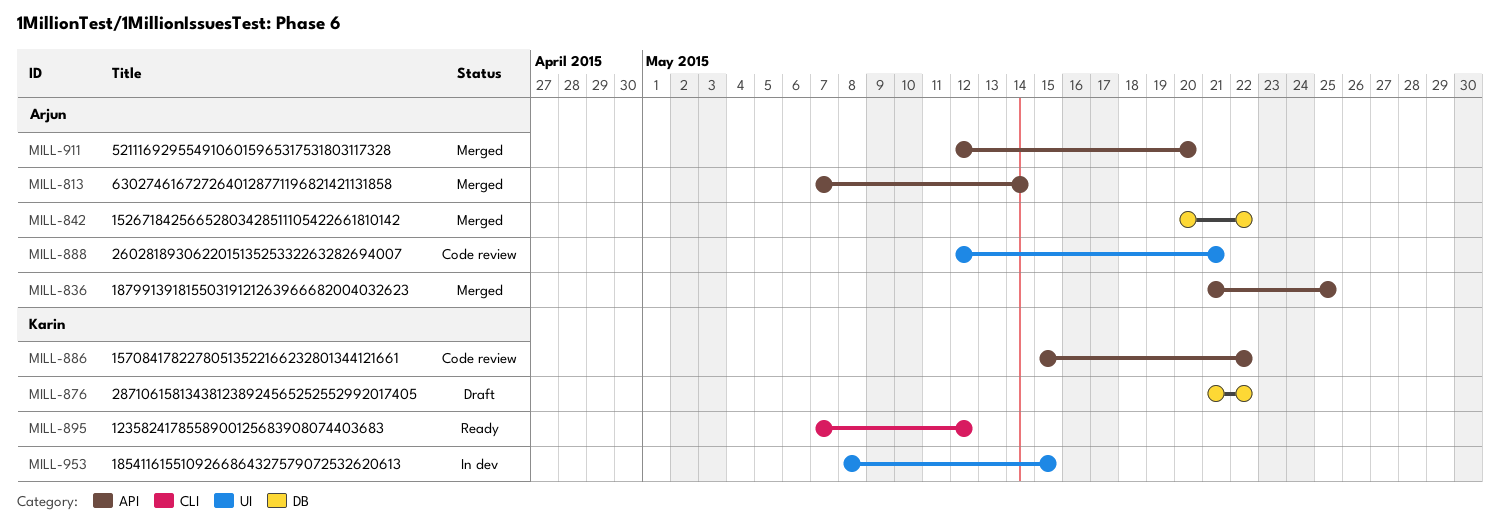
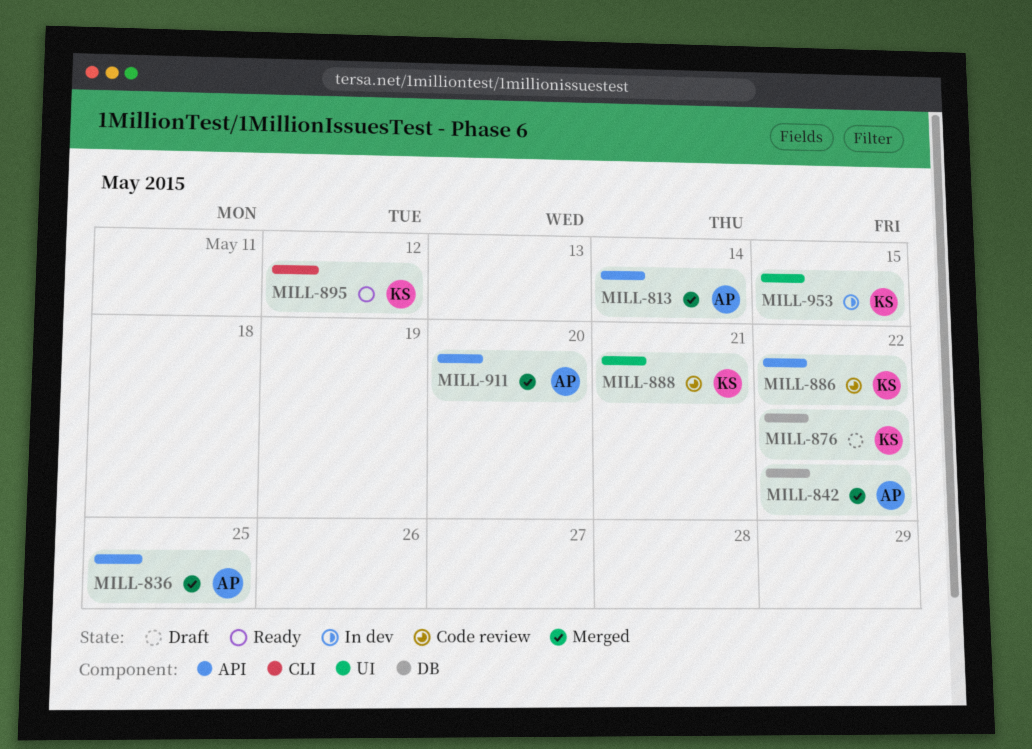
MILL-888, owner: Arjun -> Karin

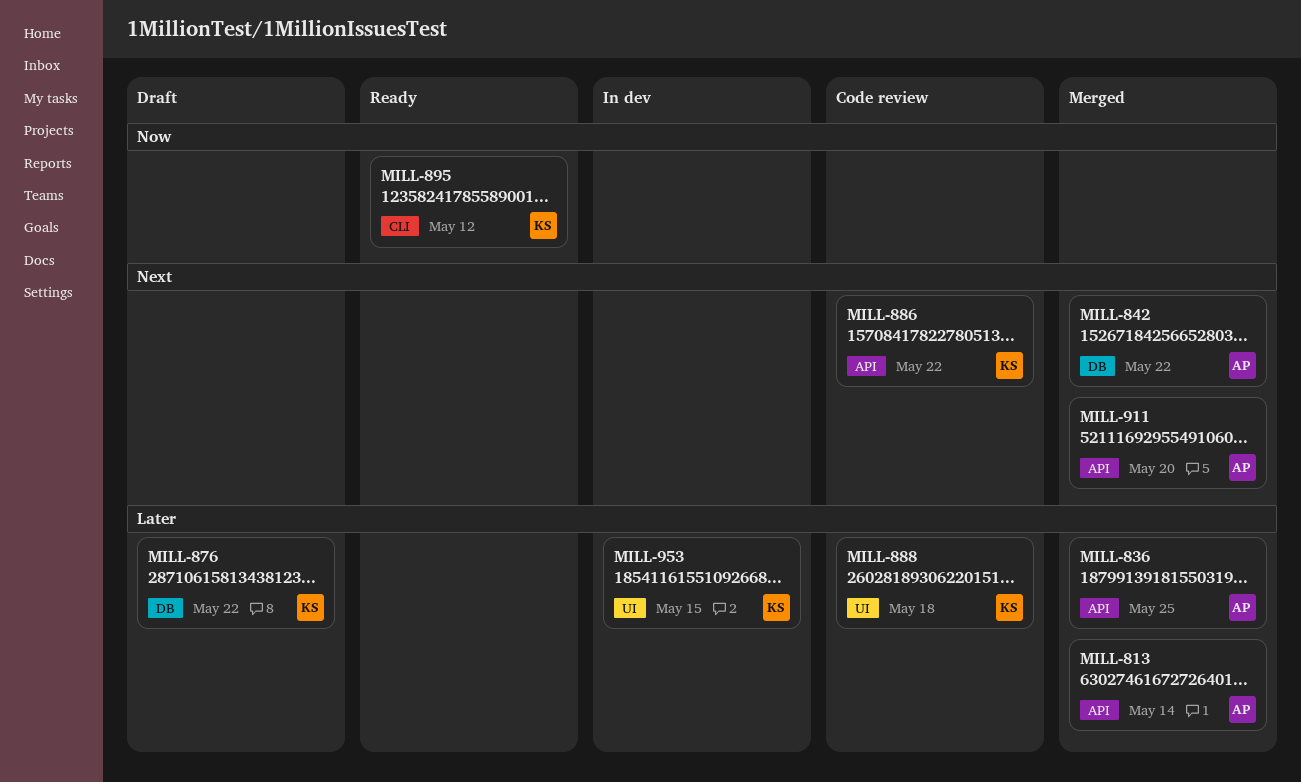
MILL-888, due: May 21 -> May 18

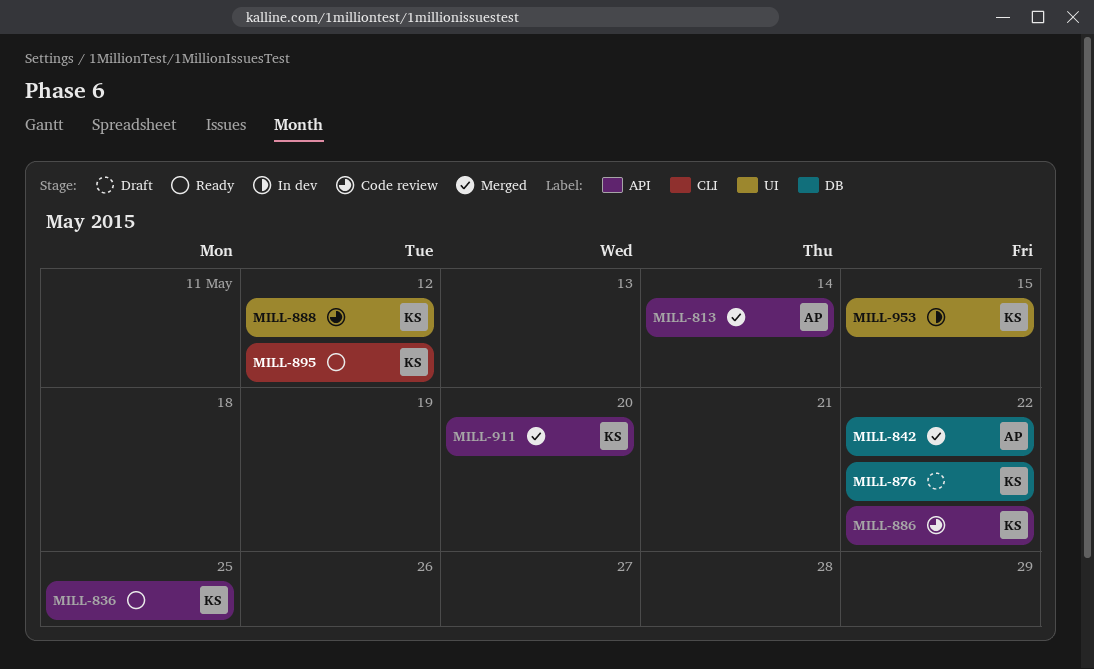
MILL-836, status: Merged -> Ready
MILL-836, owner: AP -> KS
MILL-888, due: May 18 -> May 12
MILL-911, owner: AP -> KS

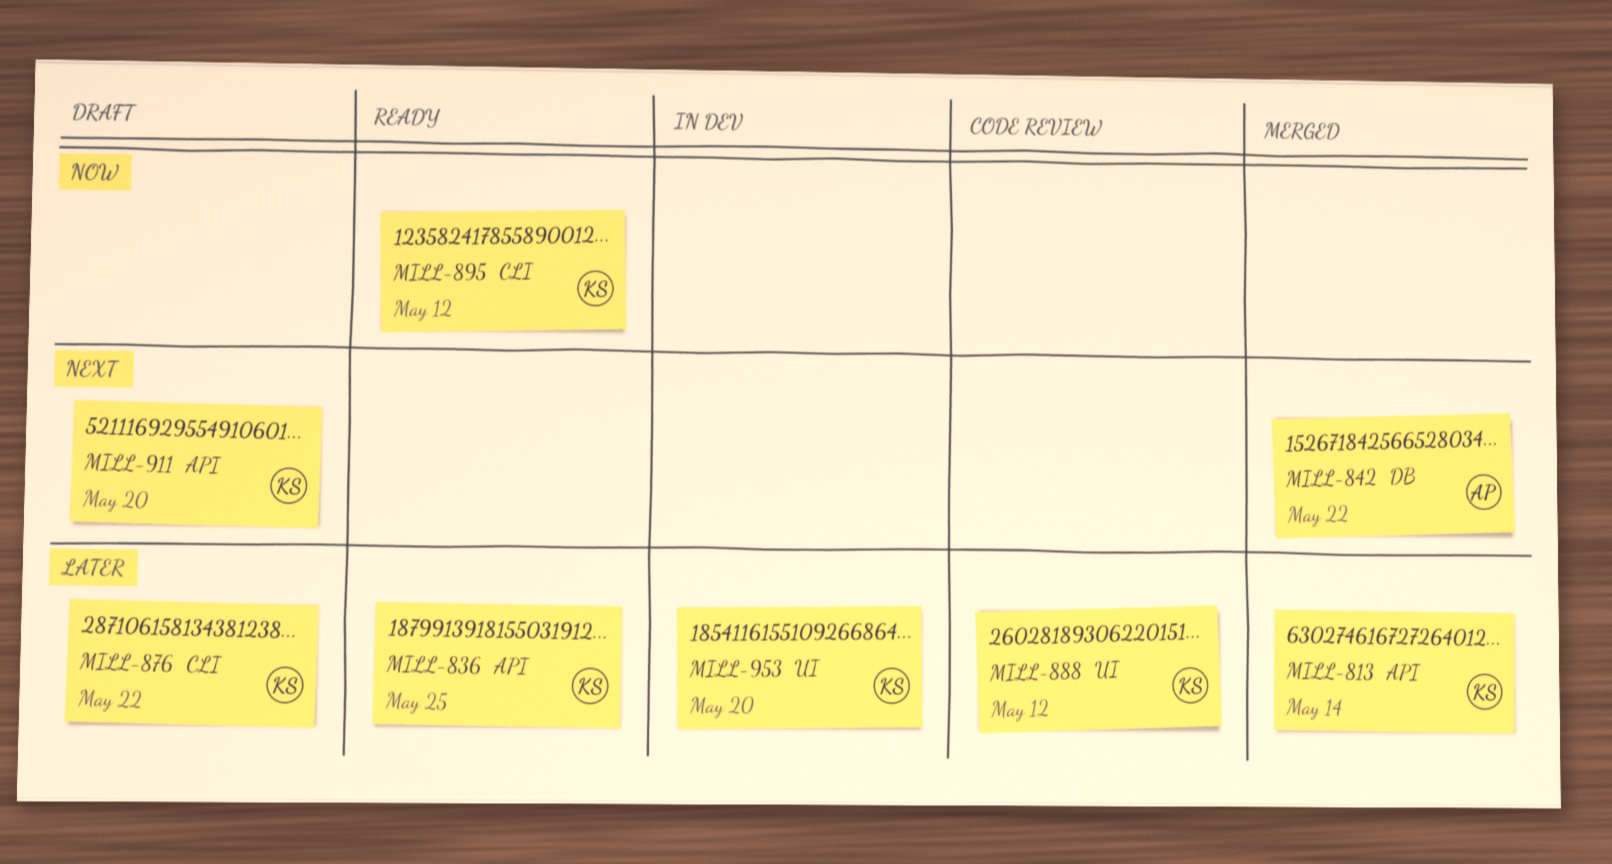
MILL-813, owner: AP -> KS
MILL-876, label: DB -> CLI
MILL-886: present -> none
MILL-911, status: Merged -> Draft
MILL-953, due: May 15 -> May 20

